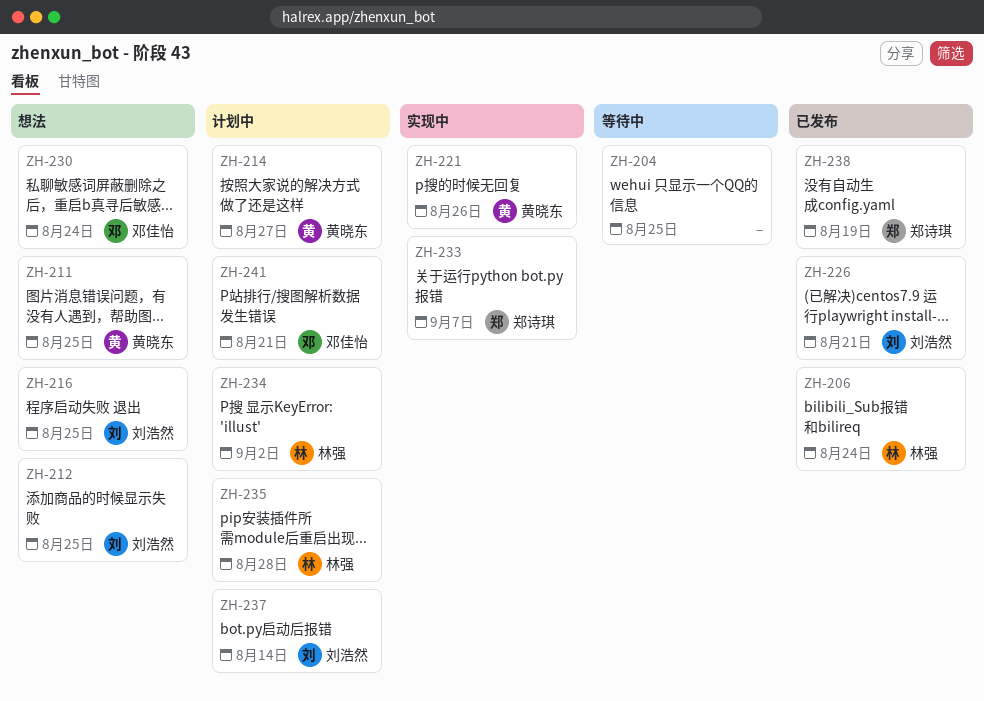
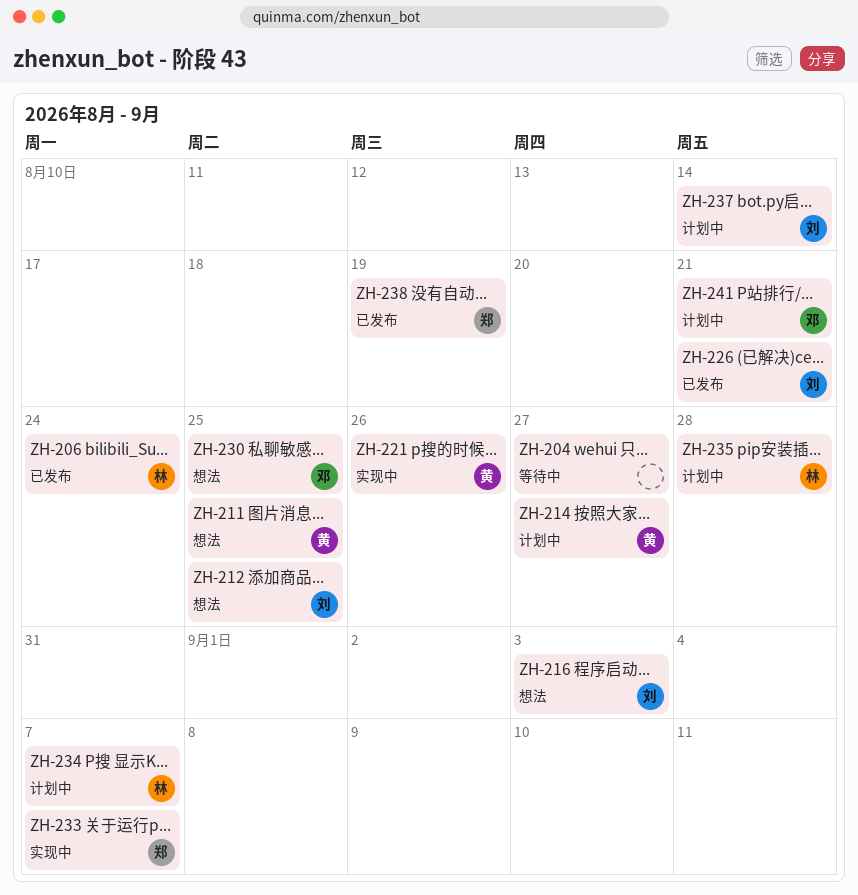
ZH-204, due: Aug 25 -> Aug 27
ZH-216, due: Aug 25 -> Sep 3
ZH-230, due: Aug 24 -> Aug 25
ZH-234, due: Sep 2 -> Sep 7

